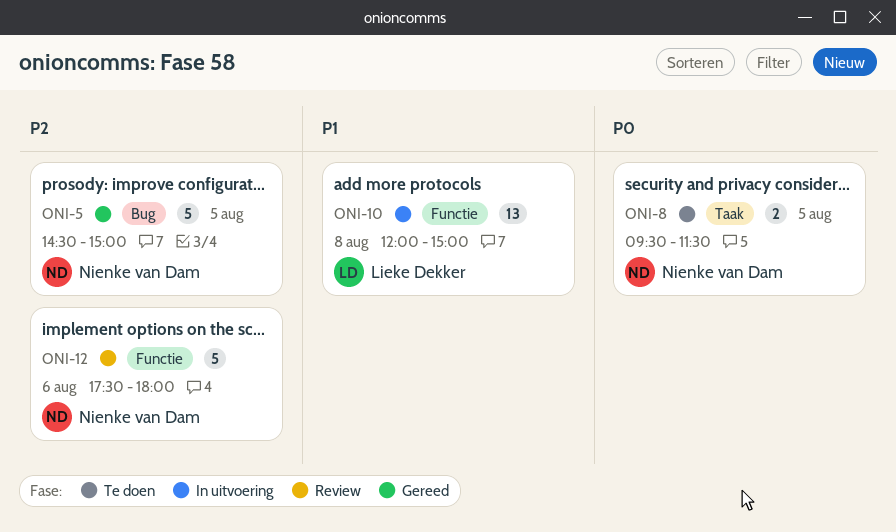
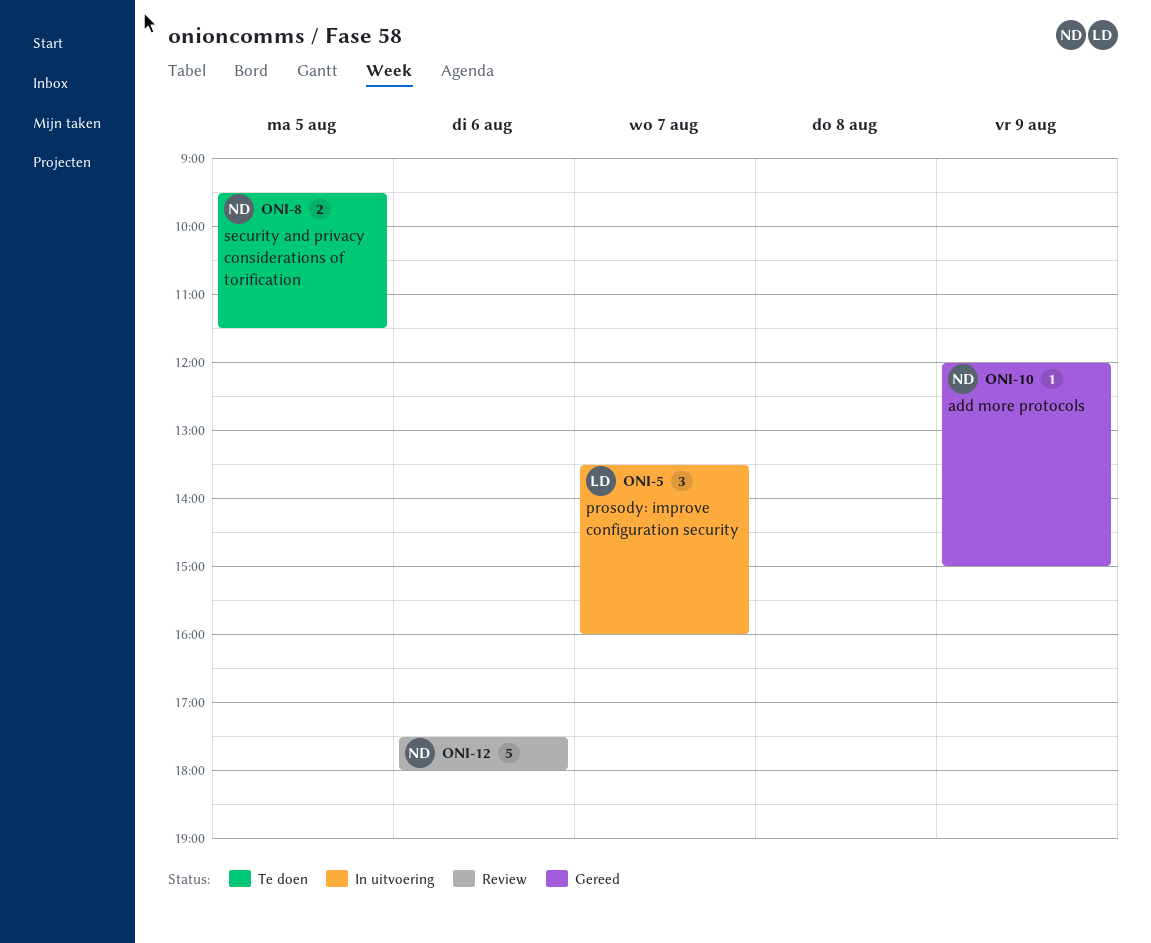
ONI-5, status: Gereed -> In uitvoering
ONI-5, owner: Nienke van Dam -> Lieke Dekker
ONI-5, estimate: 5 -> 3
ONI-5, day: Aug 5 -> Aug 7
ONI-5, begins: 14:30 -> 13:30
ONI-5, ends: 15:00 -> 16:00
ONI-10, status: In uitvoering -> Gereed
ONI-10, owner: Lieke Dekker -> Nienke van Dam
ONI-10, estimate: 13 -> 1
ONI-10, day: Aug 8 -> Aug 9

